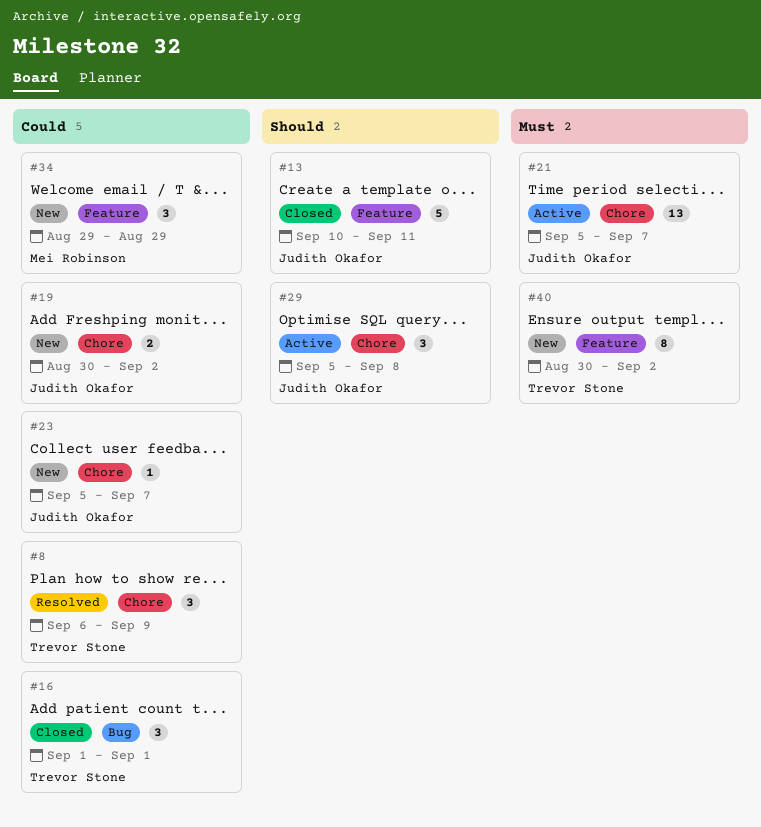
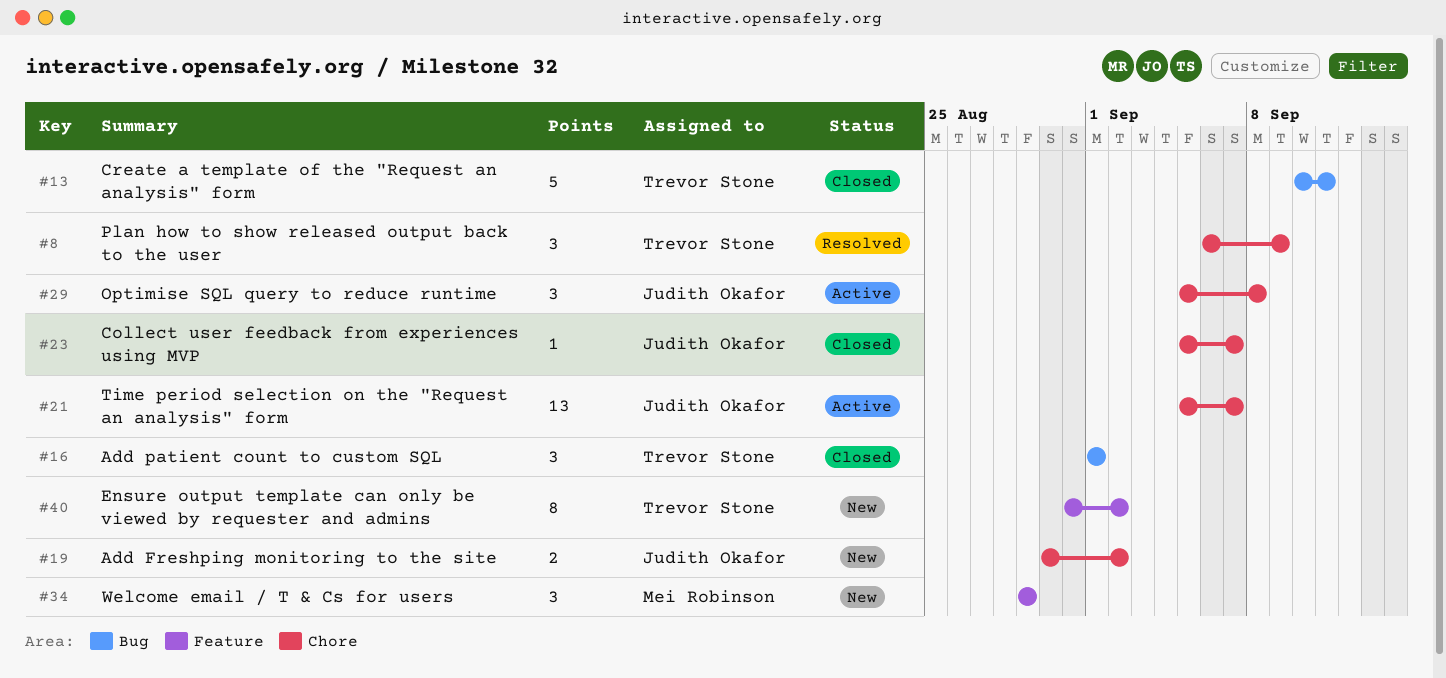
#13, owner: Judith Okafor -> Trevor Stone
#13, label: Feature -> Bug
#23, status: New -> Closed
#40, start: Aug 30 -> Aug 31

